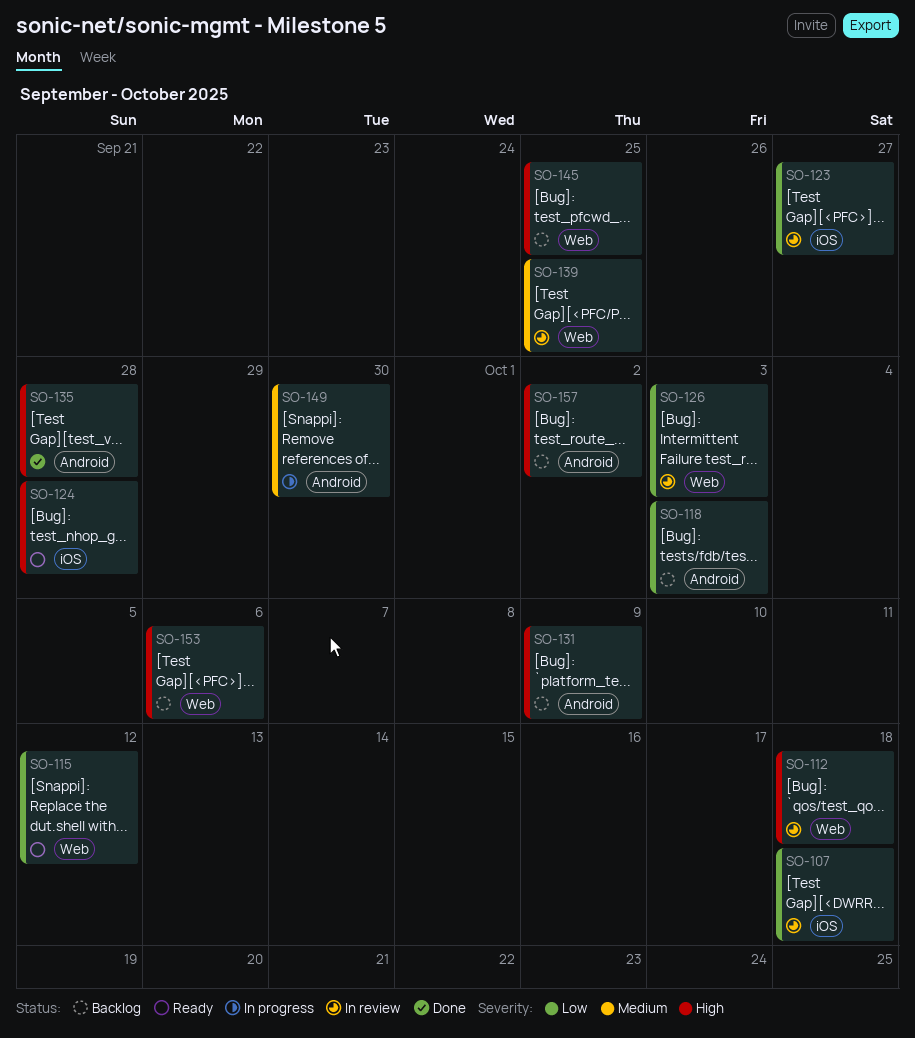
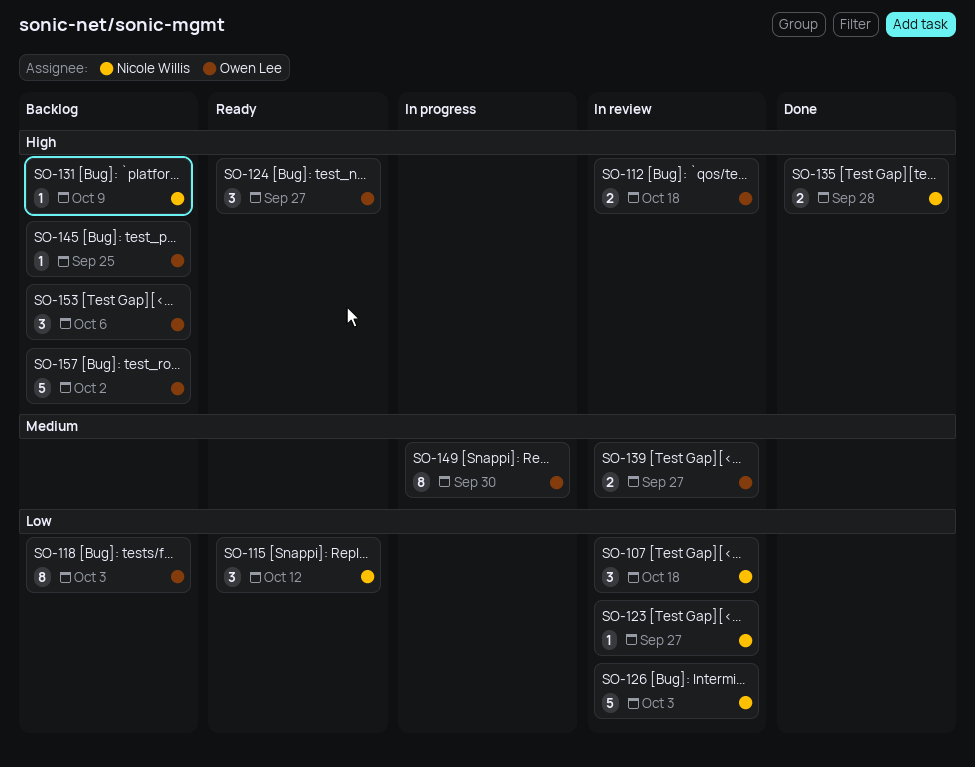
SO-124, due: Sep 28 -> Sep 27
SO-139, due: Sep 25 -> Sep 27

